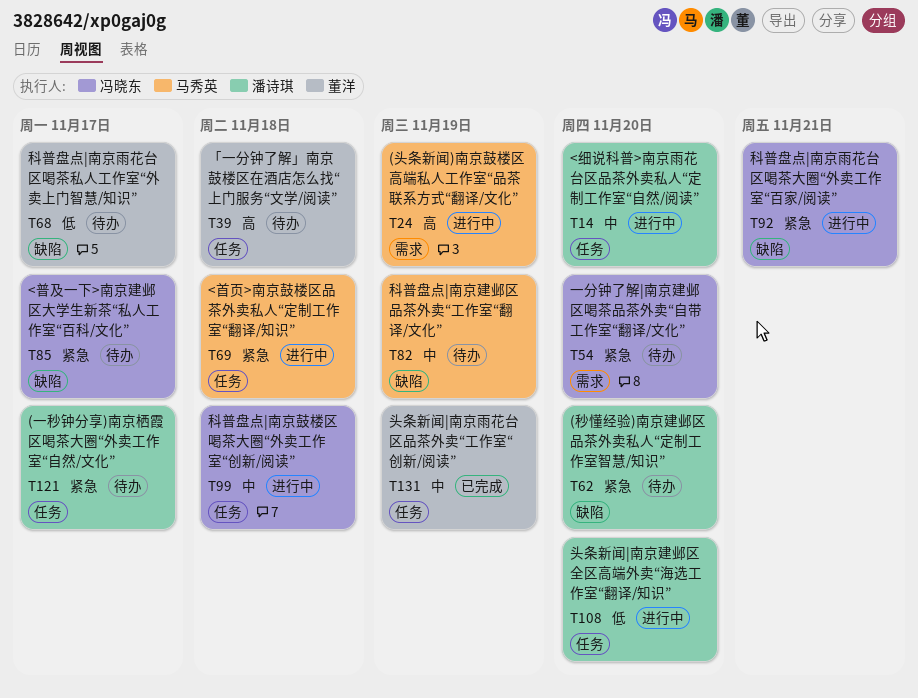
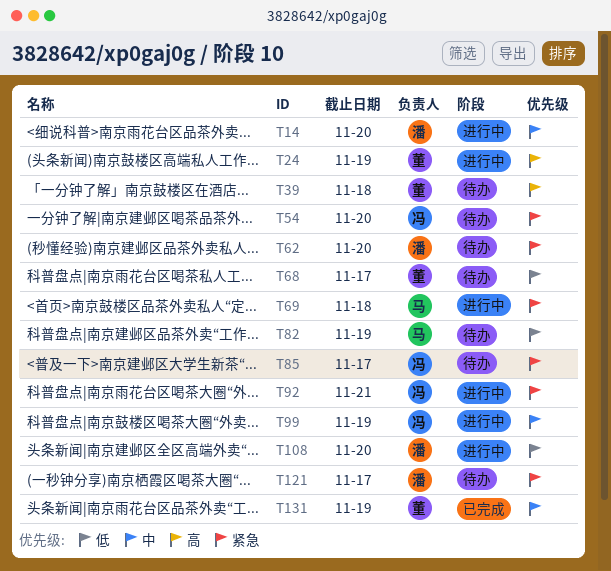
T24, owner: 马秀英 -> 董洋
T82, priority: 中 -> 低
T99, due: Nov 18 -> Nov 19

